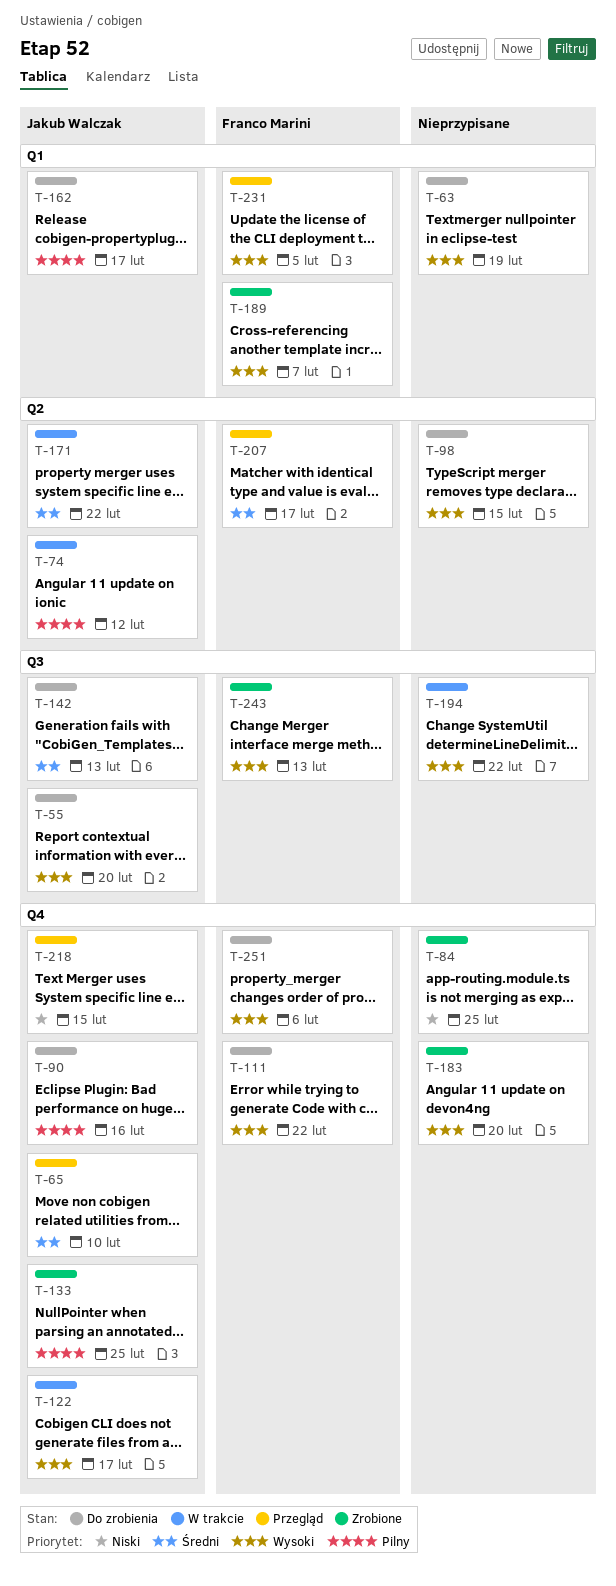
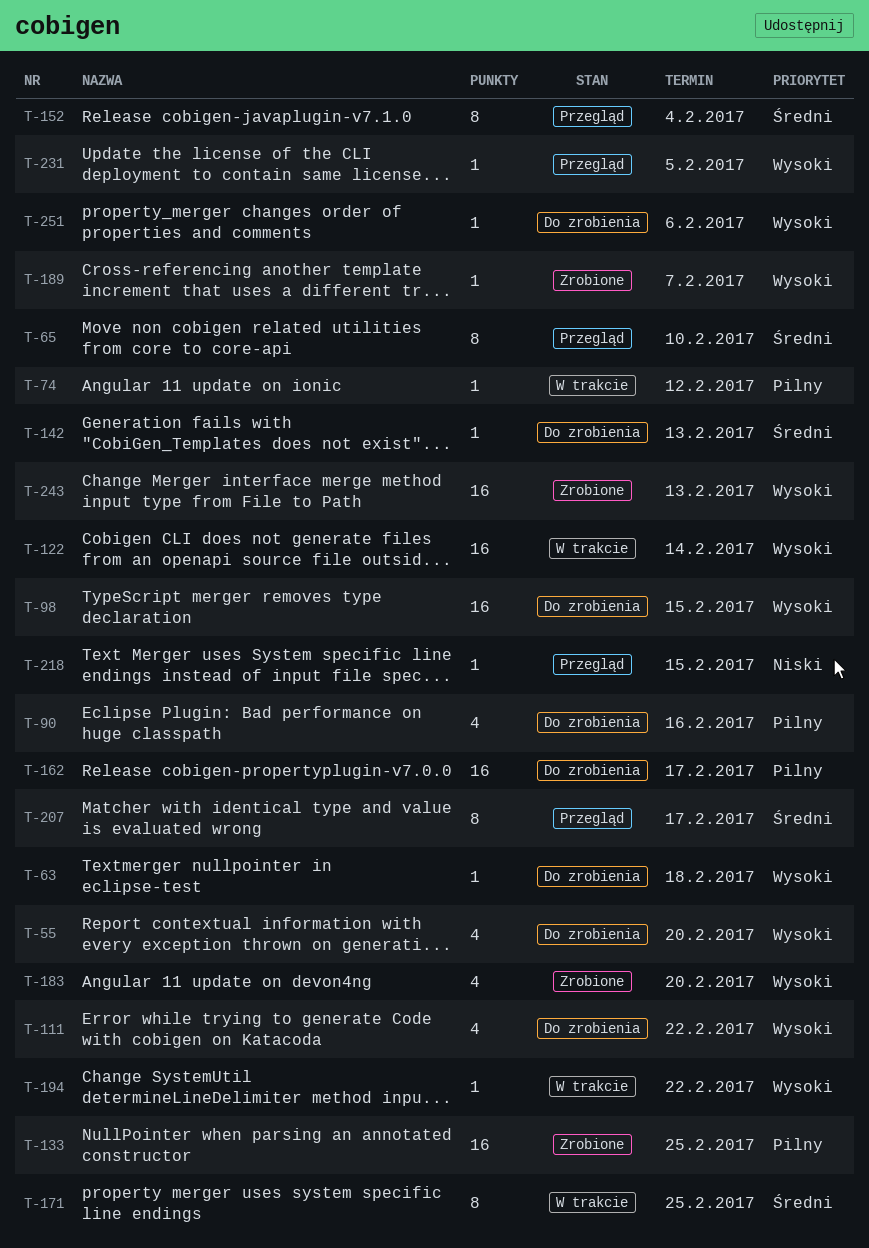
T-63, due: Feb 19 -> Feb 18
T-84: present -> none
T-122, due: Feb 17 -> Feb 14
T-152: none -> present
T-171, due: Feb 22 -> Feb 25

